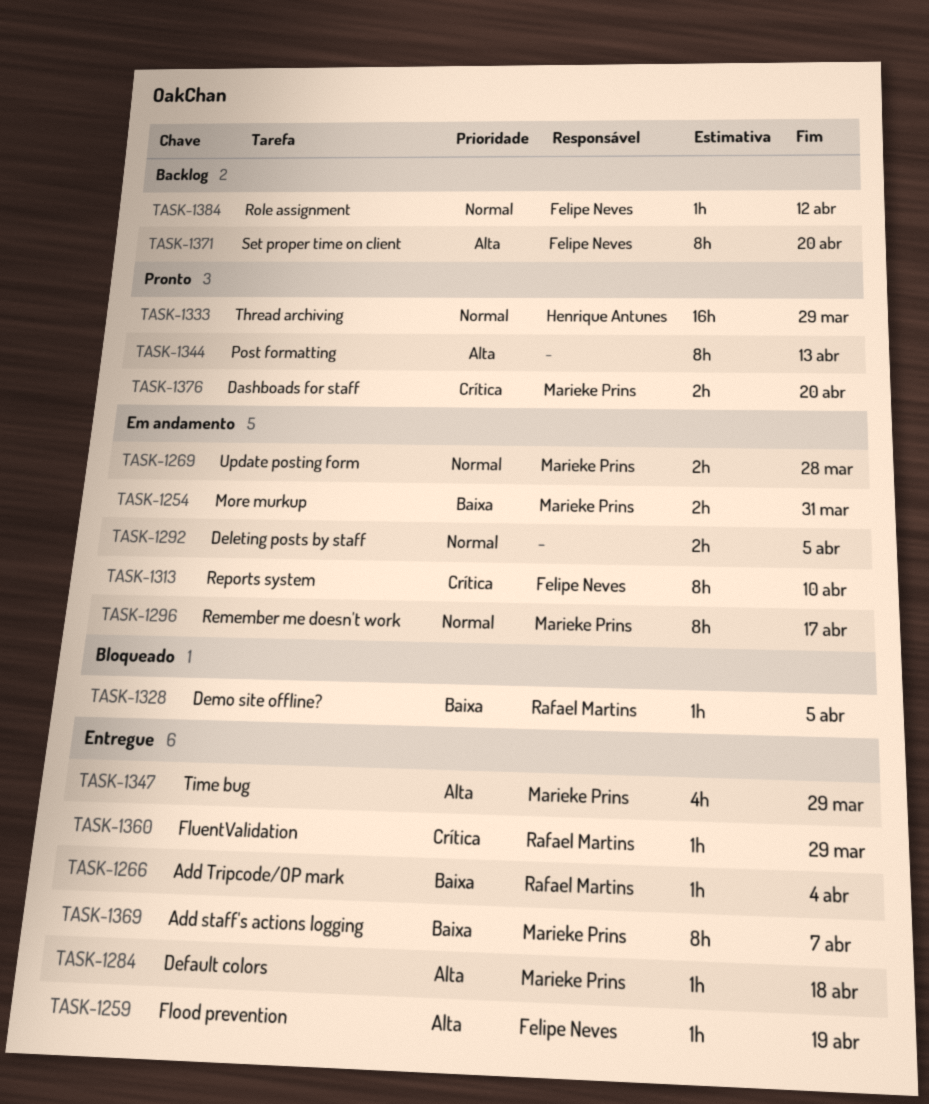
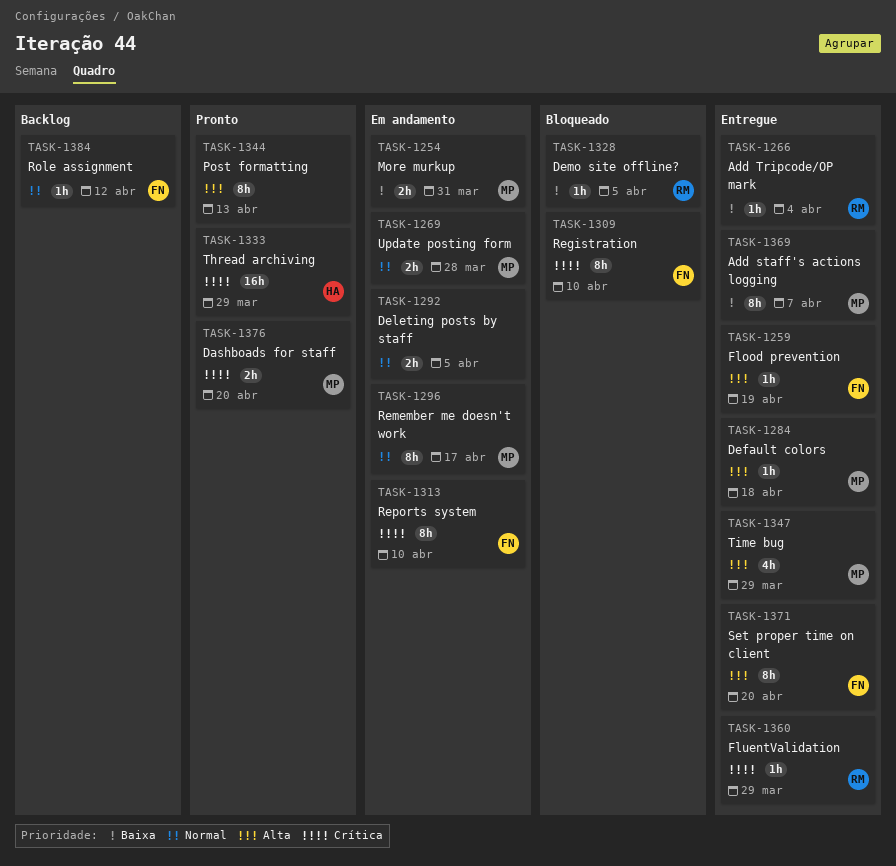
TASK-1309: none -> present
TASK-1333, priority: Normal -> Crítica
TASK-1371, status: Backlog -> Entregue

